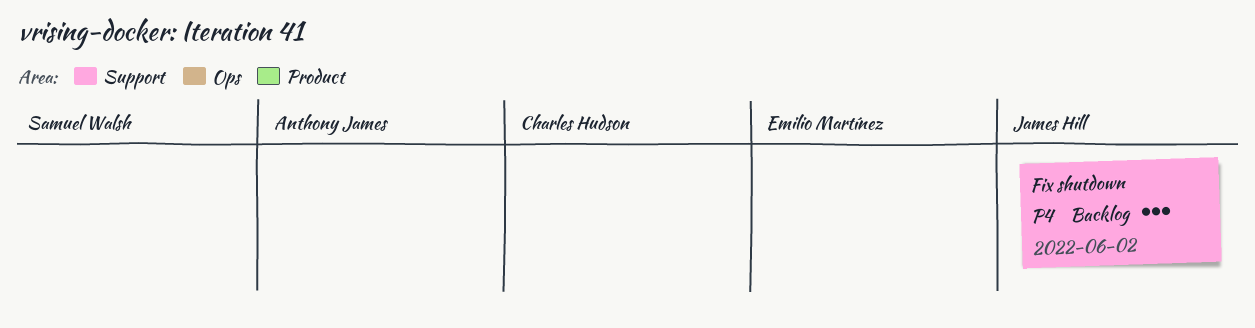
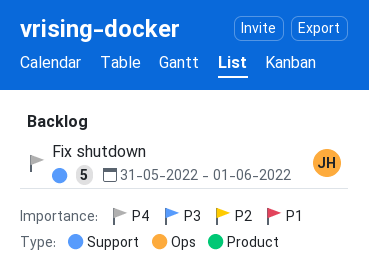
Fix shutdown, estimate: 3 -> 5
Fix shutdown, due: Jun 2 -> Jun 1

